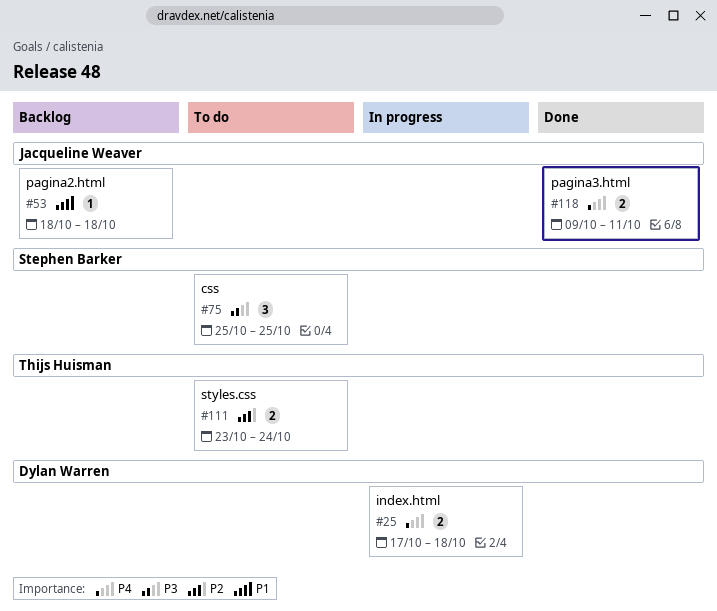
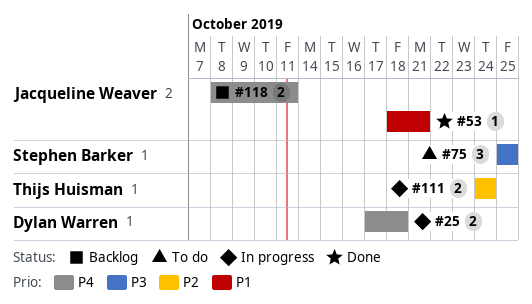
#53, status: Backlog -> Done
#53, due: Oct 18 -> Oct 21
#111, status: To do -> In progress
#111, start: Oct 23 -> Oct 24
#118, status: Done -> Backlog
#118, start: Oct 9 -> Oct 8

